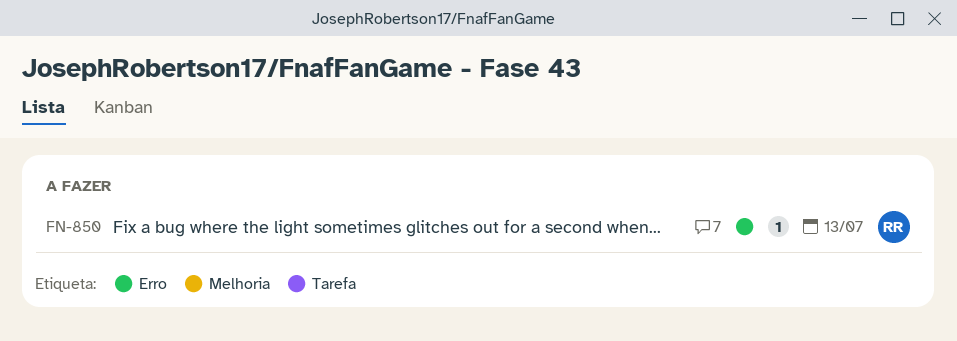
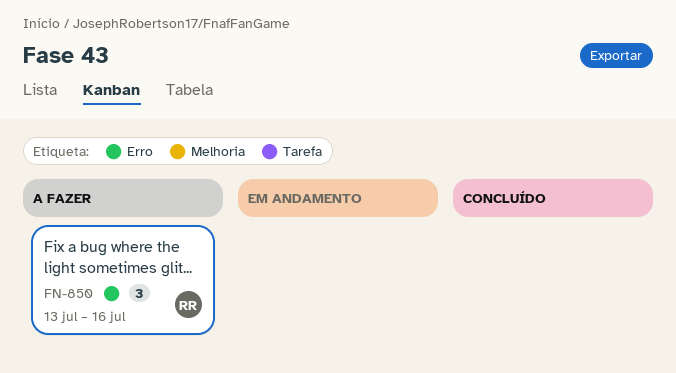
FN-850, estimate: 1 -> 3
FN-850, due: Jul 13 -> Jul 16

